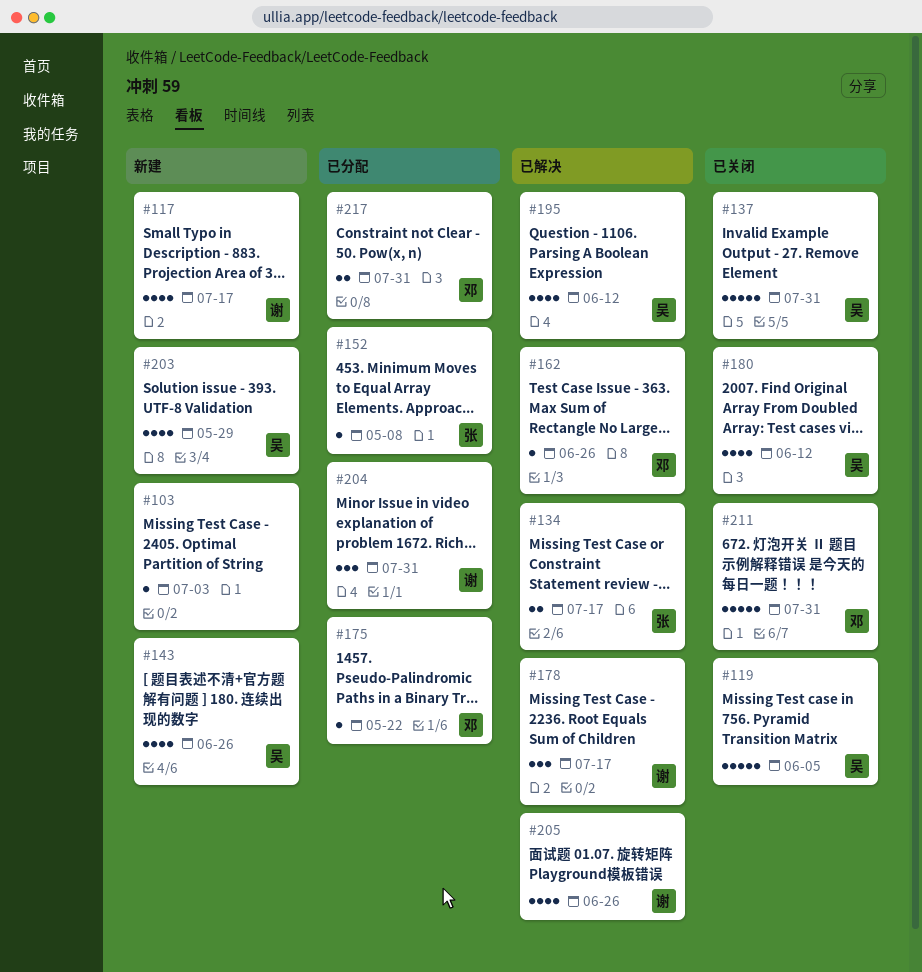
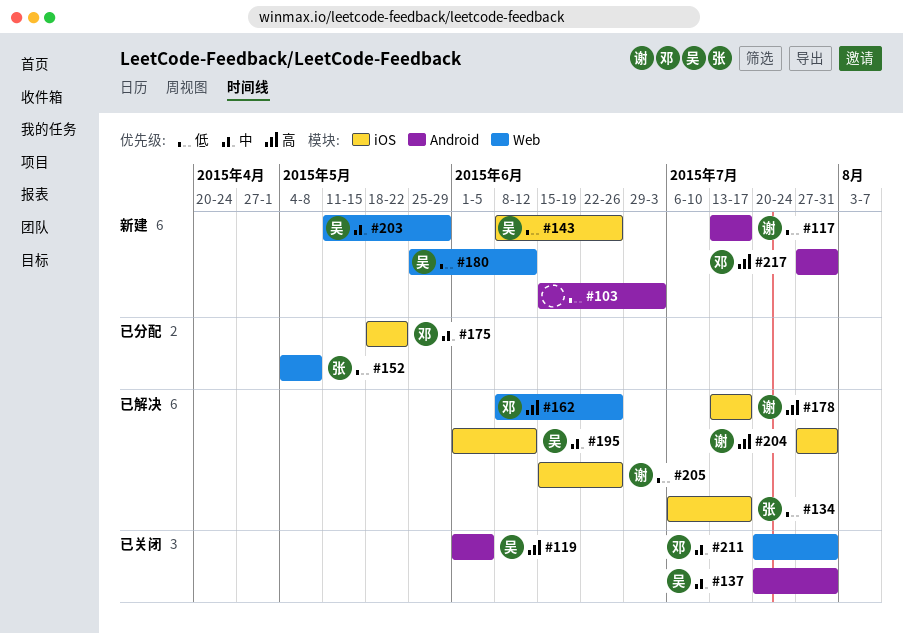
#180, status: 已关闭 -> 新建
#204, status: 已分配 -> 已解决
#217, status: 已分配 -> 新建

